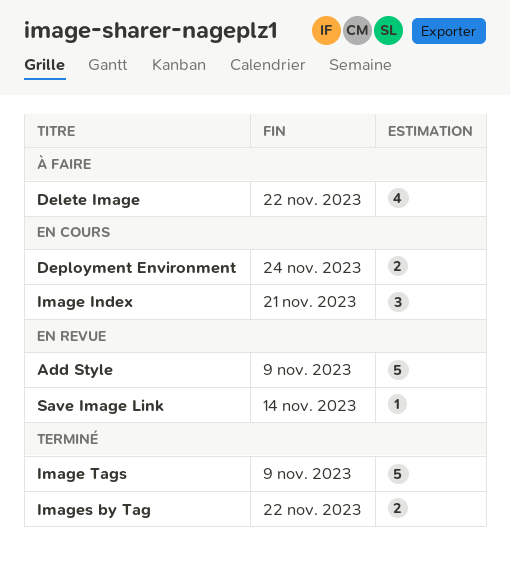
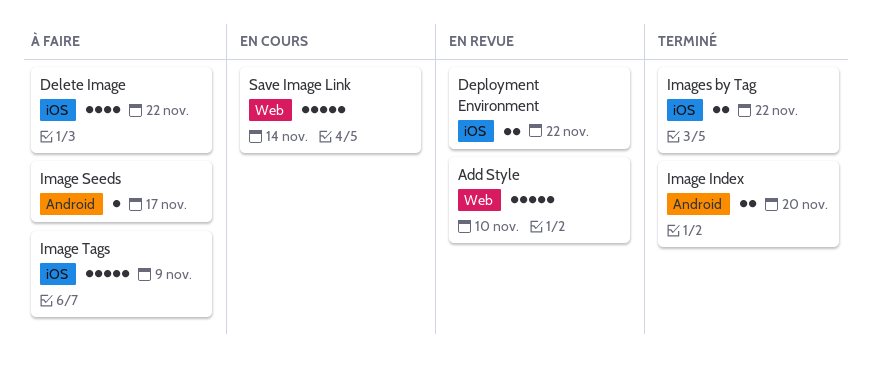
Add Style, due: Nov 9 -> Nov 10
Deployment Environment, status: En cours -> En revue
Deployment Environment, due: Nov 24 -> Nov 22
Image Index, status: En cours -> Terminé
Image Index, estimate: 3 -> 2
Image Index, due: Nov 21 -> Nov 20
Image Seeds: none -> present
Image Tags, status: Terminé -> À faire
Save Image Link, status: En revue -> En cours
Save Image Link, estimate: 1 -> 5

